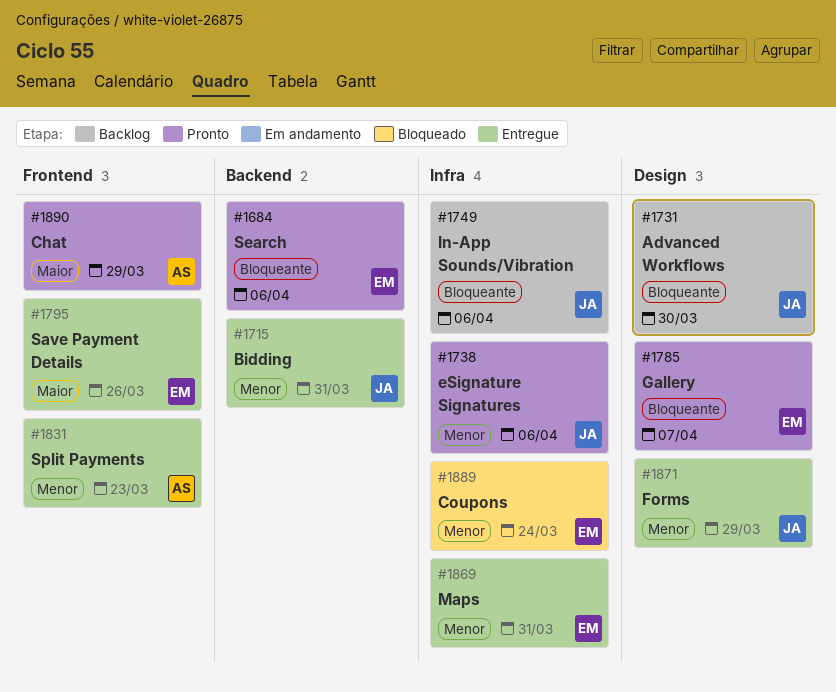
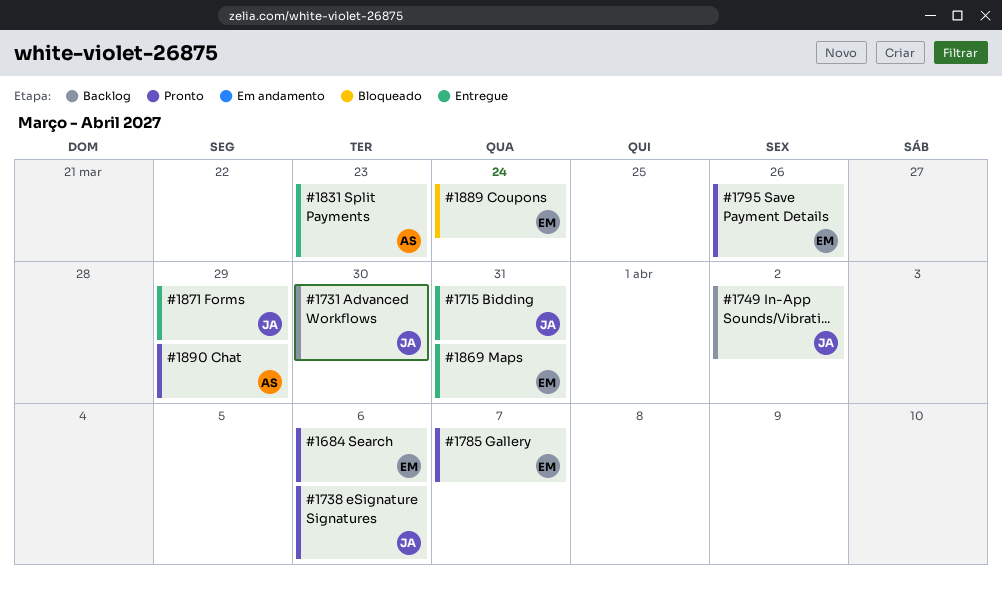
#1749, due: Apr 6 -> Apr 2
#1795, status: Entregue -> Pronto

